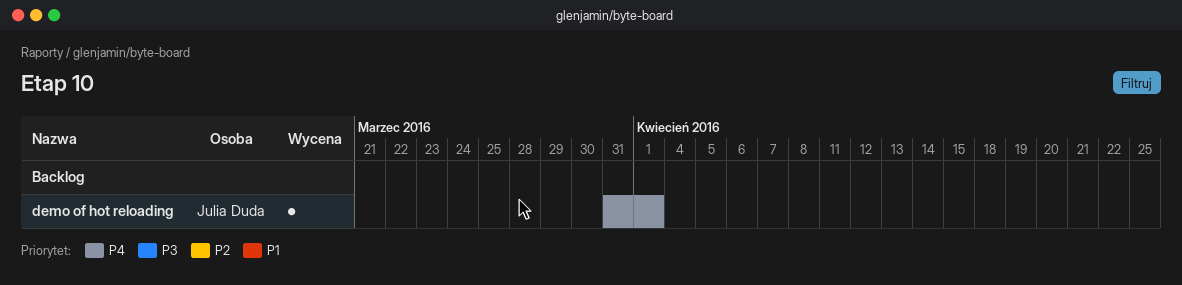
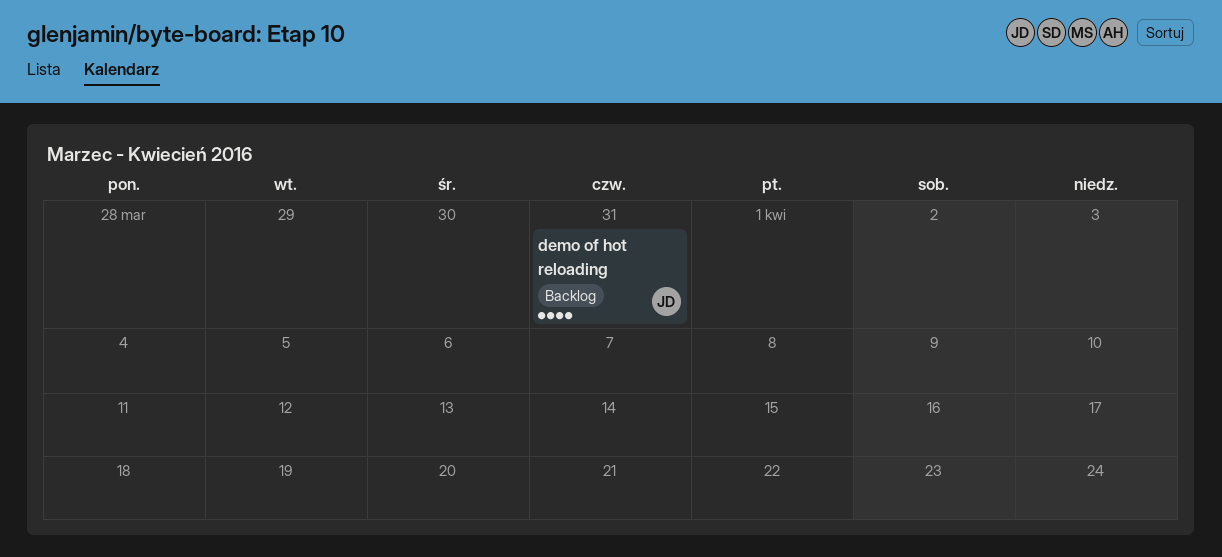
demo of hot reloading, estimate: 1 -> 4
demo of hot reloading, due: Apr 1 -> Mar 31

